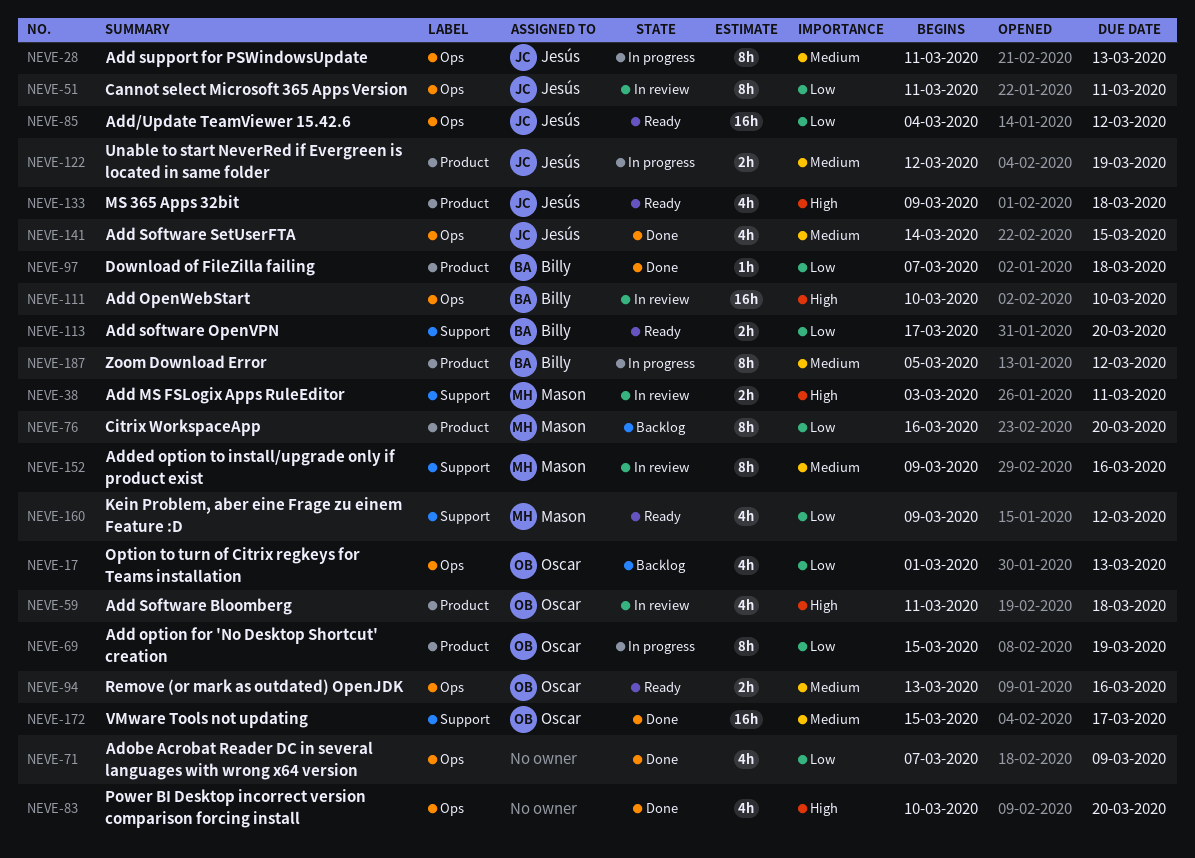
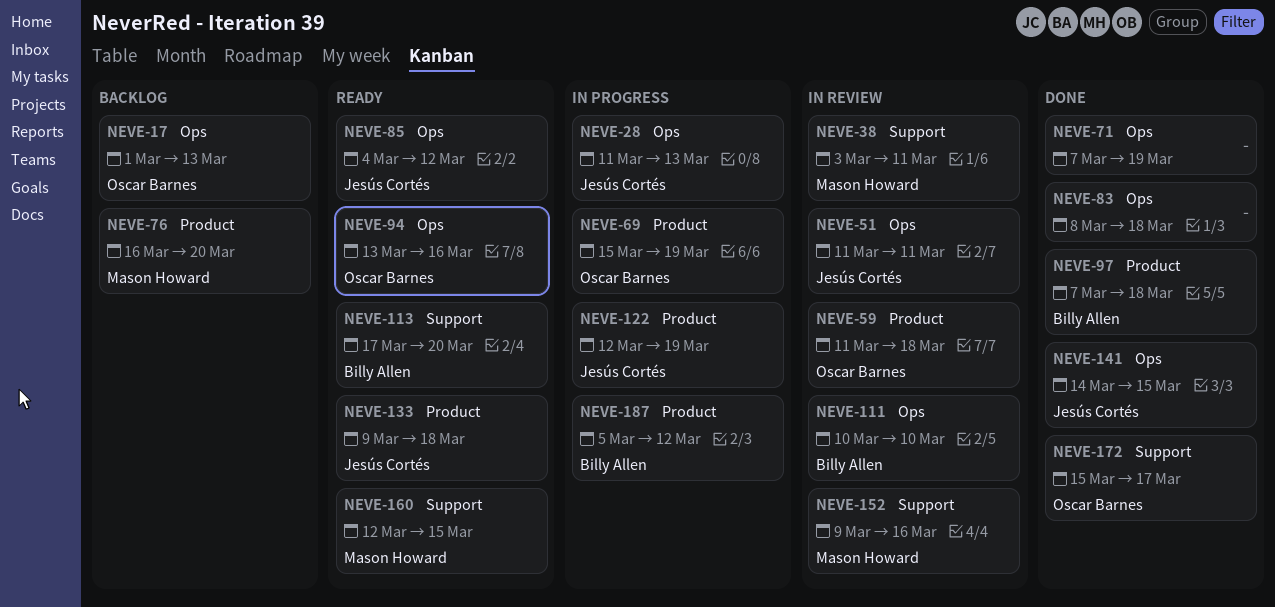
NEVE-71, due: Mar 9 -> Mar 19
NEVE-83, start: Mar 10 -> Mar 8
NEVE-83, due: Mar 20 -> Mar 18
NEVE-160, start: Mar 9 -> Mar 12
NEVE-160, due: Mar 12 -> Mar 15

